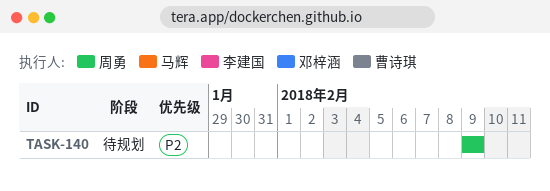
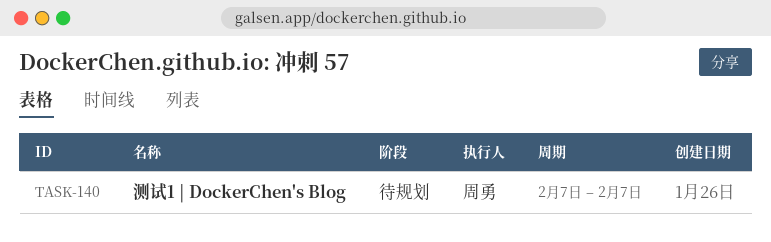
TASK-140, start: Feb 9 -> Feb 7
TASK-140, due: Feb 9 -> Feb 7

